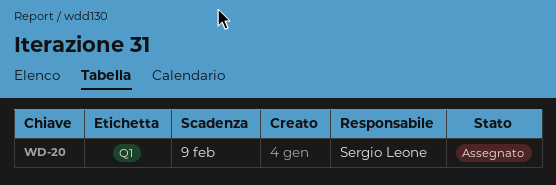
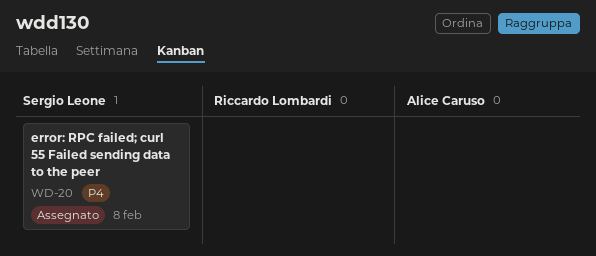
WD-20, due: Feb 9 -> Feb 8

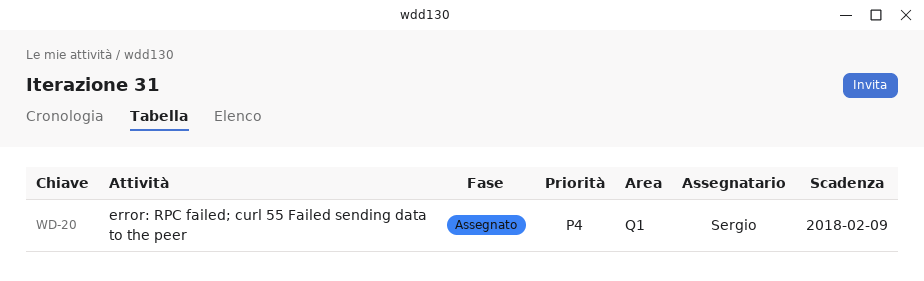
WD-20, due: Feb 8 -> Feb 9

